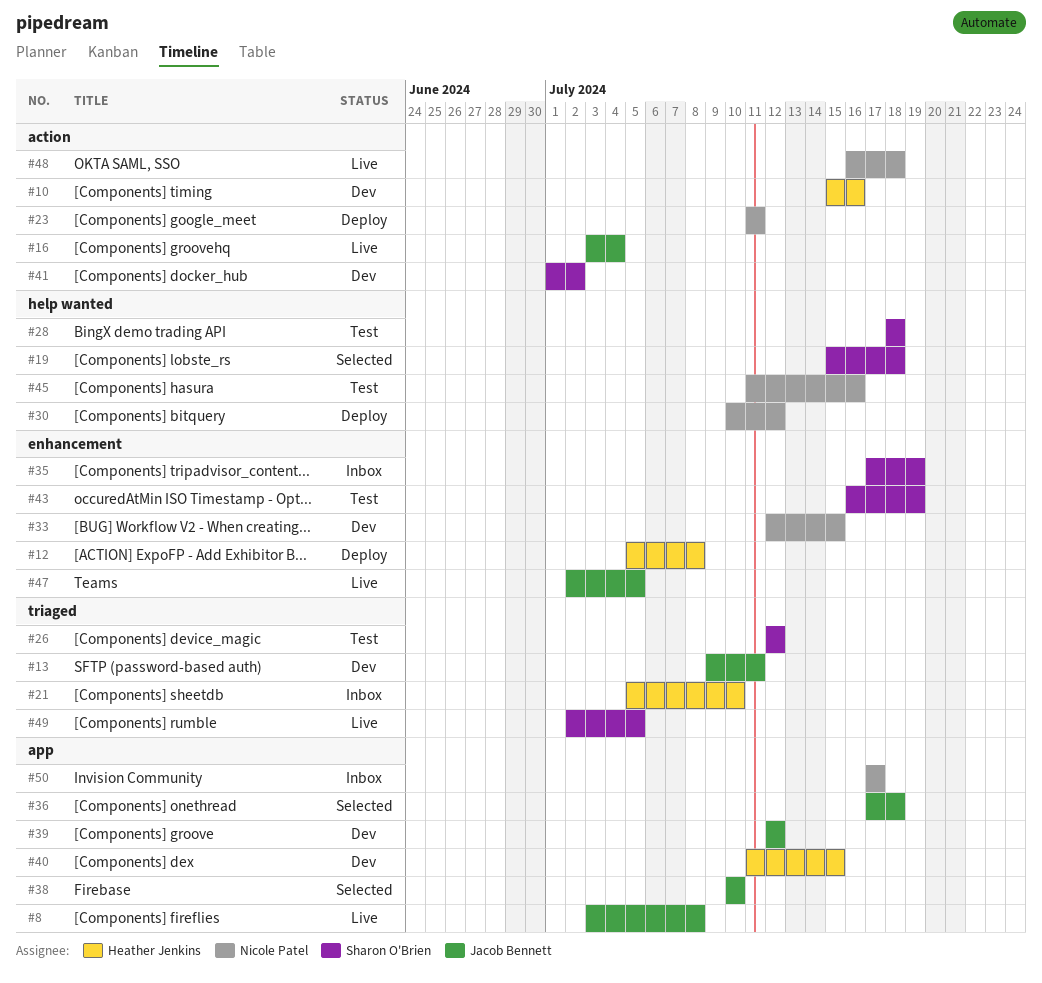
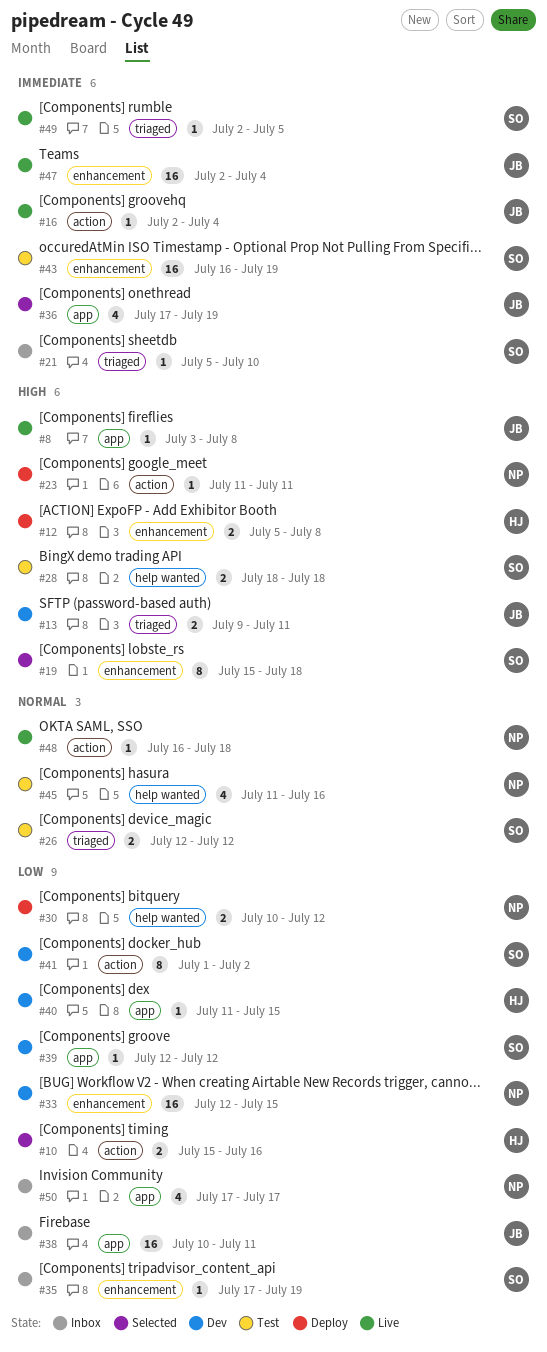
#10, status: Dev -> Selected
#16, start: Jul 3 -> Jul 2
#19, label: help wanted -> enhancement
#21, owner: Heather Jenkins -> Sharon O'Brien
#36, due: Jul 18 -> Jul 19
#38, status: Selected -> Inbox
#38, due: Jul 10 -> Jul 11
#39, owner: Jacob Bennett -> Sharon O'Brien
#47, due: Jul 5 -> Jul 4

